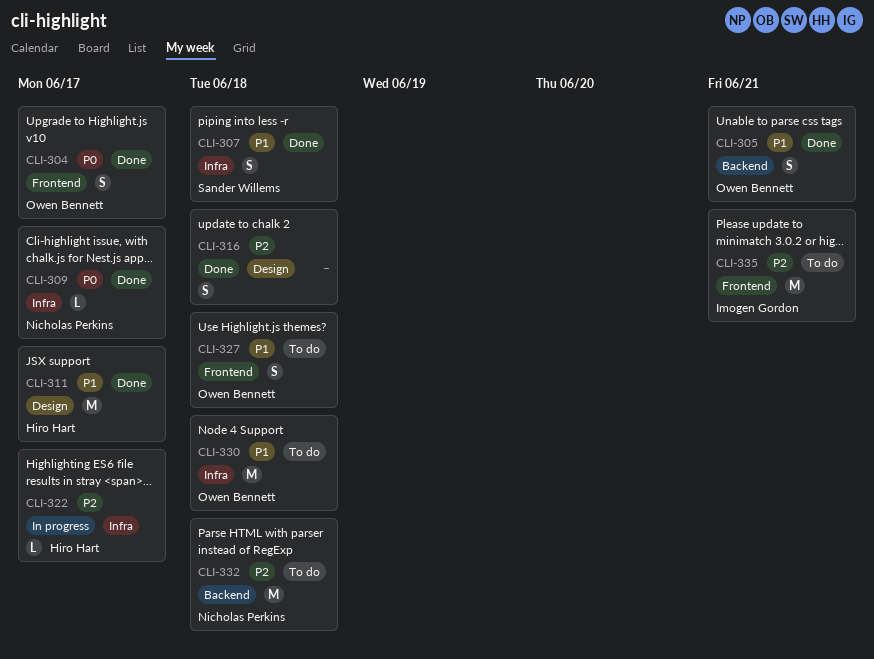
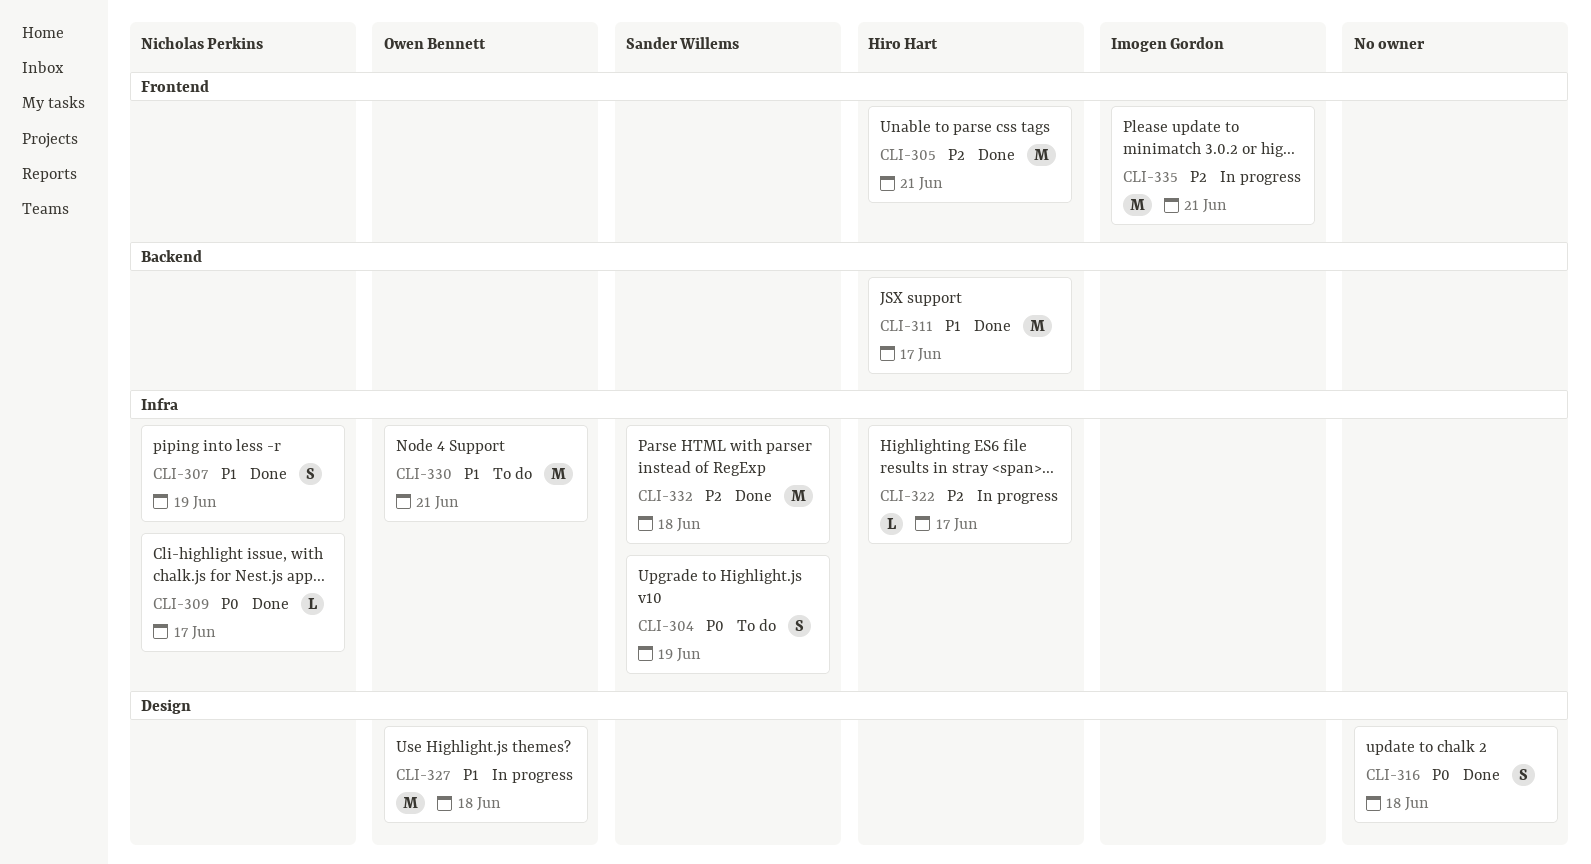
CLI-304, status: Done -> To do
CLI-304, owner: Owen Bennett -> Sander Willems
CLI-304, label: Frontend -> Infra
CLI-304, due: Jun 17 -> Jun 19
CLI-305, owner: Owen Bennett -> Hiro Hart
CLI-305, priority: P1 -> P2
CLI-305, label: Backend -> Frontend
CLI-305, estimate: S -> M
CLI-307, owner: Sander Willems -> Nicholas Perkins
CLI-307, due: Jun 18 -> Jun 19
CLI-311, label: Design -> Backend
CLI-316, priority: P2 -> P0
CLI-327, status: To do -> In progress
CLI-327, label: Frontend -> Design
CLI-327, estimate: S -> M
CLI-330, due: Jun 18 -> Jun 21
CLI-332, status: To do -> Done
CLI-332, owner: Nicholas Perkins -> Sander Willems
CLI-332, label: Backend -> Infra
CLI-335, status: To do -> In progress

